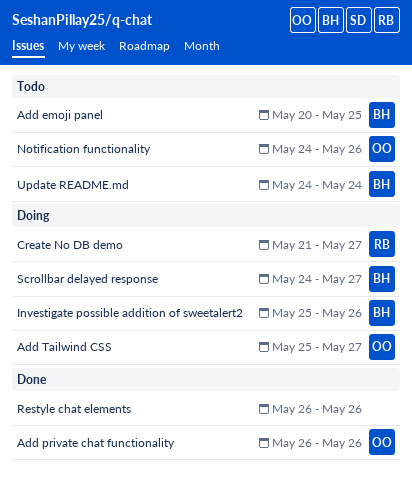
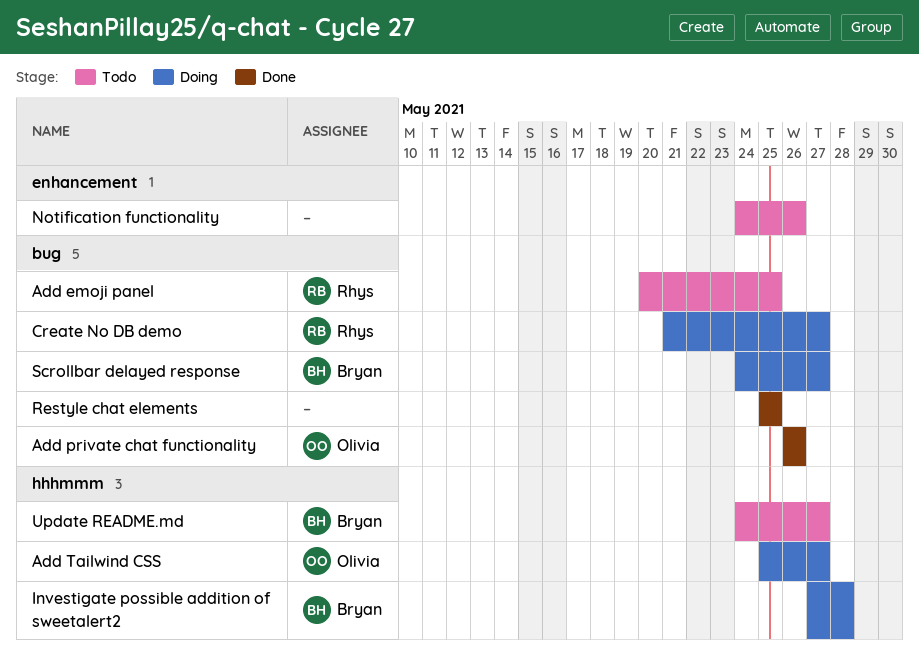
Add emoji panel, owner: Bryan -> Rhys
Investigate possible addition of sweetalert2, start: May 25 -> May 27
Investigate possible addition of sweetalert2, due: May 26 -> May 28
Notification functionality, owner: Olivia -> none
Restyle chat elements, start: May 26 -> May 25
Restyle chat elements, due: May 26 -> May 25
Update README.md, due: May 24 -> May 27

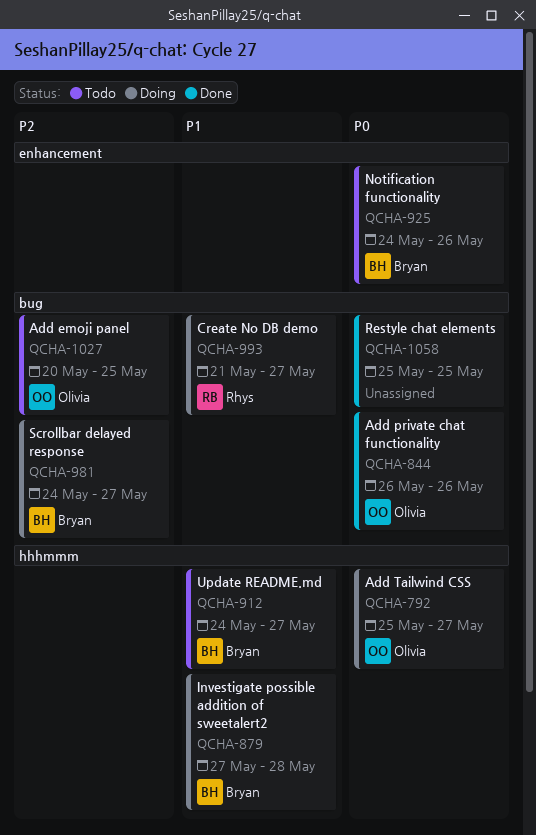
Add emoji panel, owner: Rhys -> Olivia
Notification functionality, owner: none -> Bryan

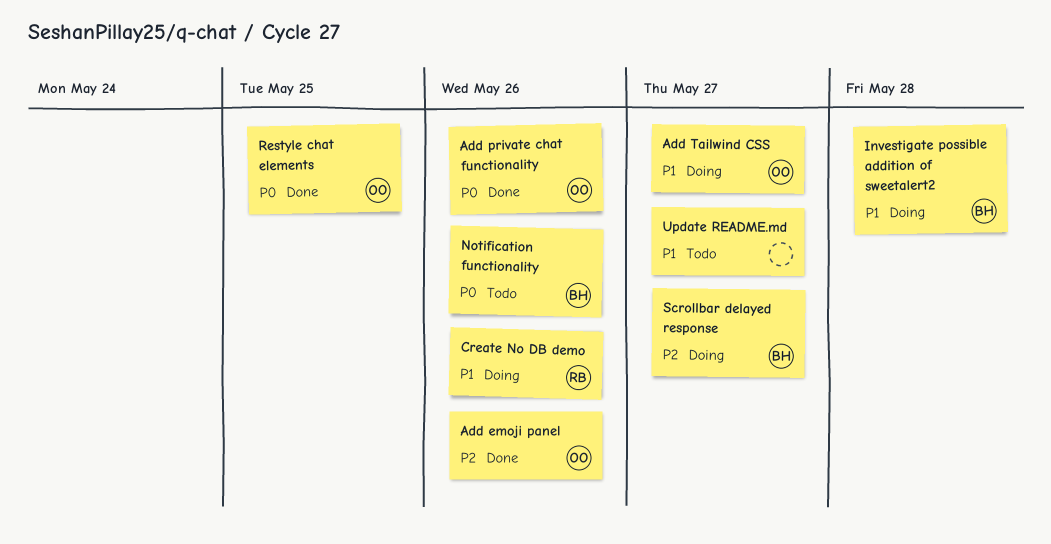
Add emoji panel, status: Todo -> Done
Add emoji panel, due: May 25 -> May 26
Add Tailwind CSS, priority: P0 -> P1
Create No DB demo, due: May 27 -> May 26
Restyle chat elements, owner: none -> Olivia
Update README.md, owner: Bryan -> none

